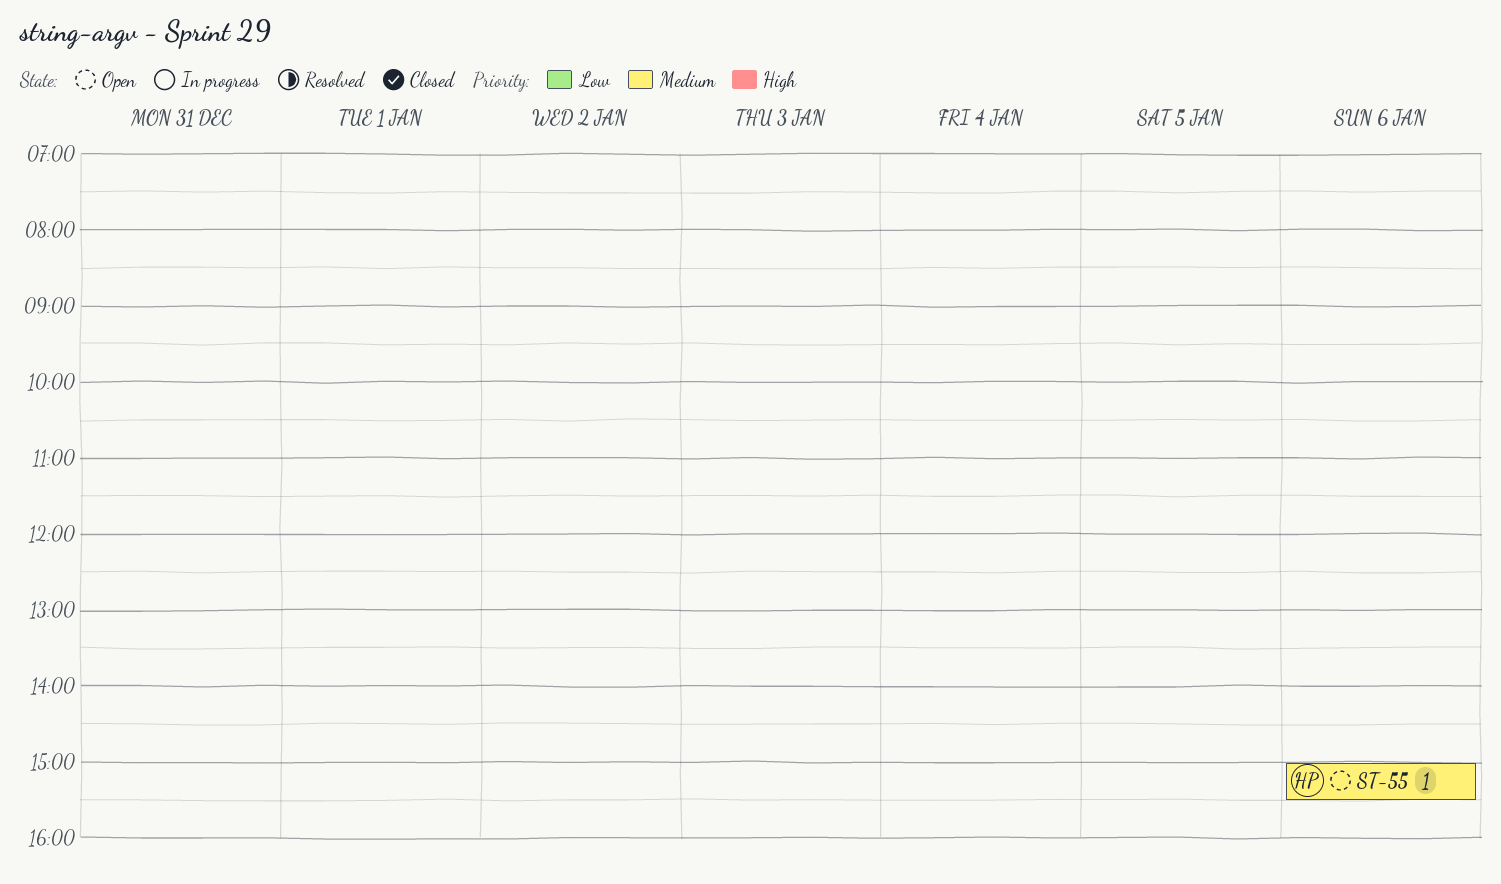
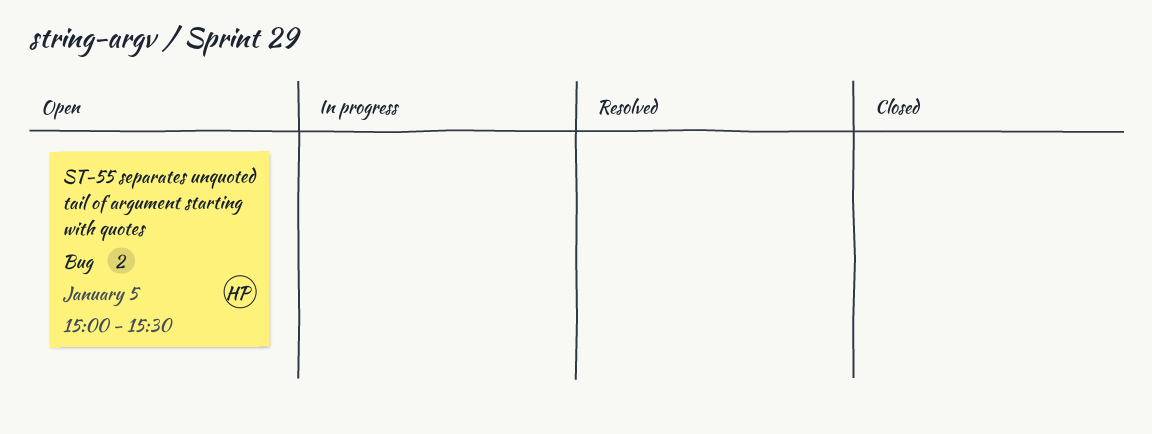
ST-55, estimate: 1 -> 2
ST-55, day: Jan 6 -> Jan 5

